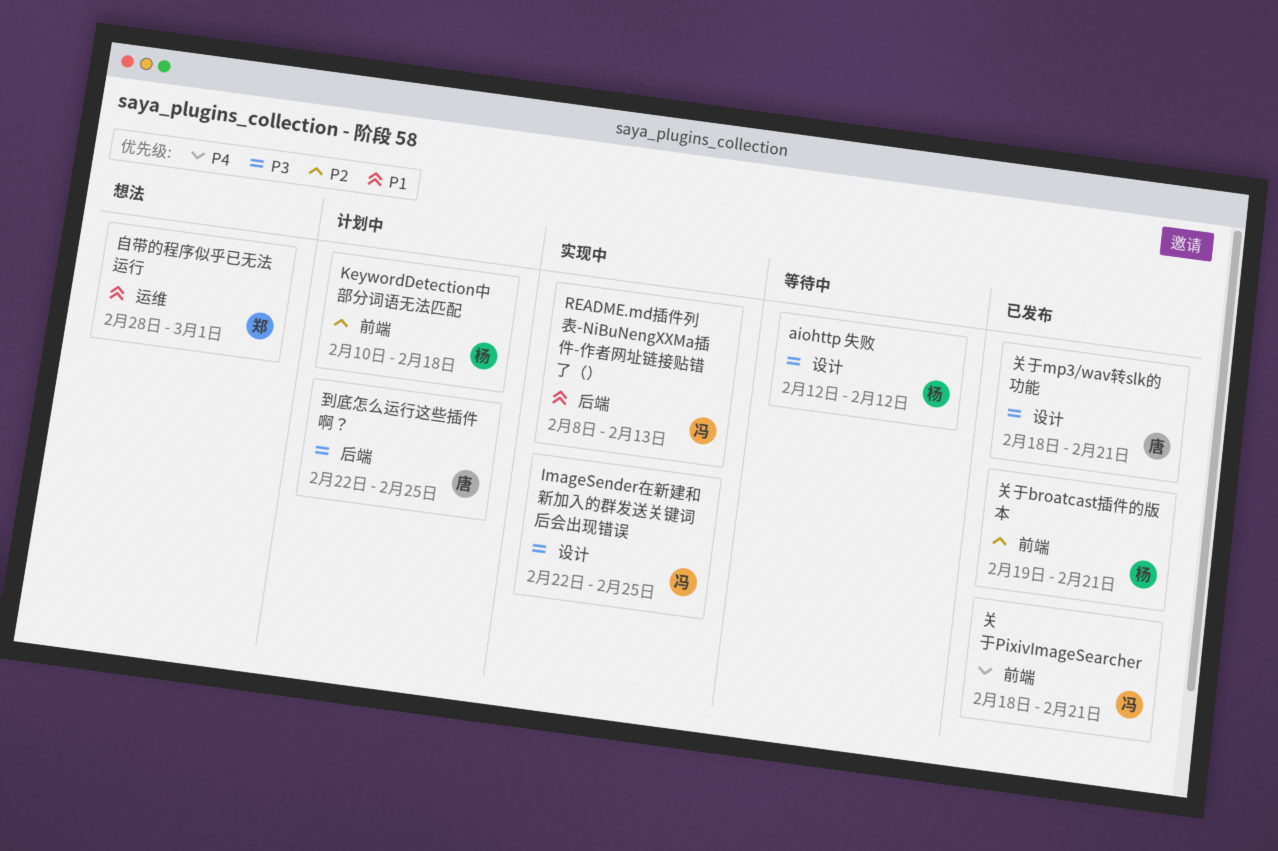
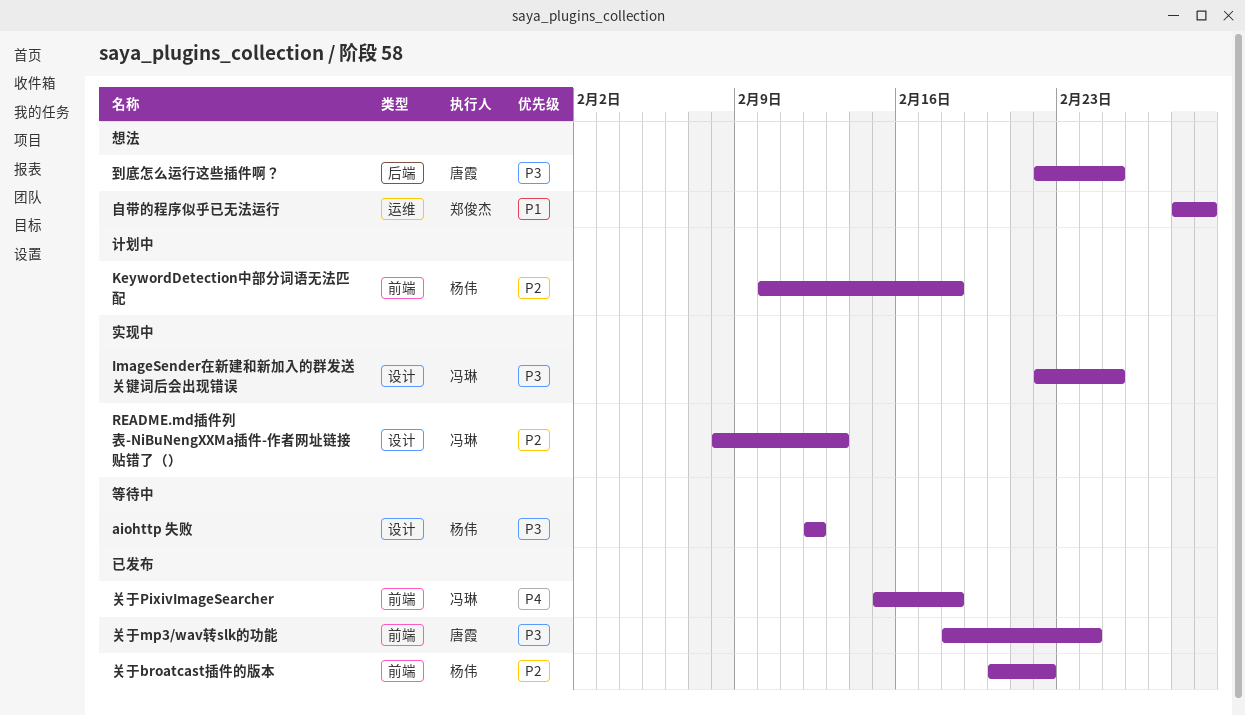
README.md插件列表-NiBuNengXXMa插件-作者网址链接贴错了（）, priority: P1 -> P2
README.md插件列表-NiBuNengXXMa插件-作者网址链接贴错了（）, label: 后端 -> 设计
关于broatcast插件的版本, start: Feb 19 -> Feb 20
关于broatcast插件的版本, due: Feb 21 -> Feb 22
关于mp3/wav转slk的功能, label: 设计 -> 前端
关于mp3/wav转slk的功能, due: Feb 21 -> Feb 24
关于PixivImageSearcher, start: Feb 18 -> Feb 15
关于PixivImageSearcher, due: Feb 21 -> Feb 18
到底怎么运行这些插件啊？, status: 计划中 -> 想法

